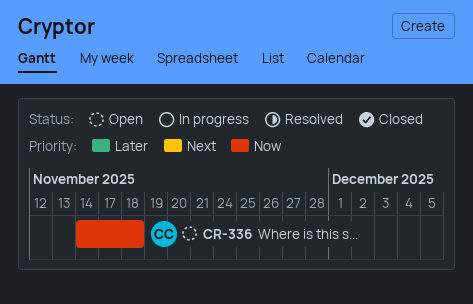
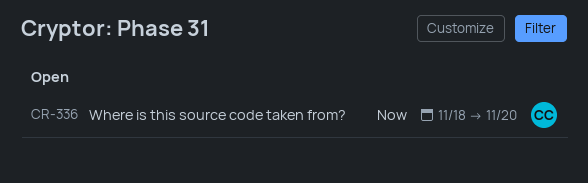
CR-336, start: Nov 14 -> Nov 18
CR-336, due: Nov 18 -> Nov 20

